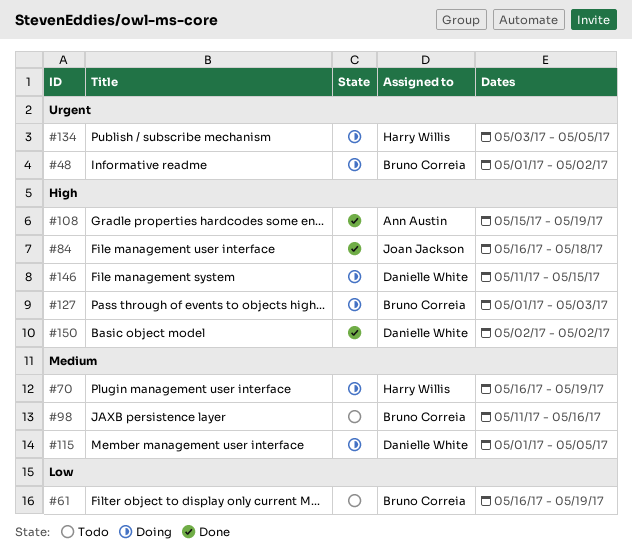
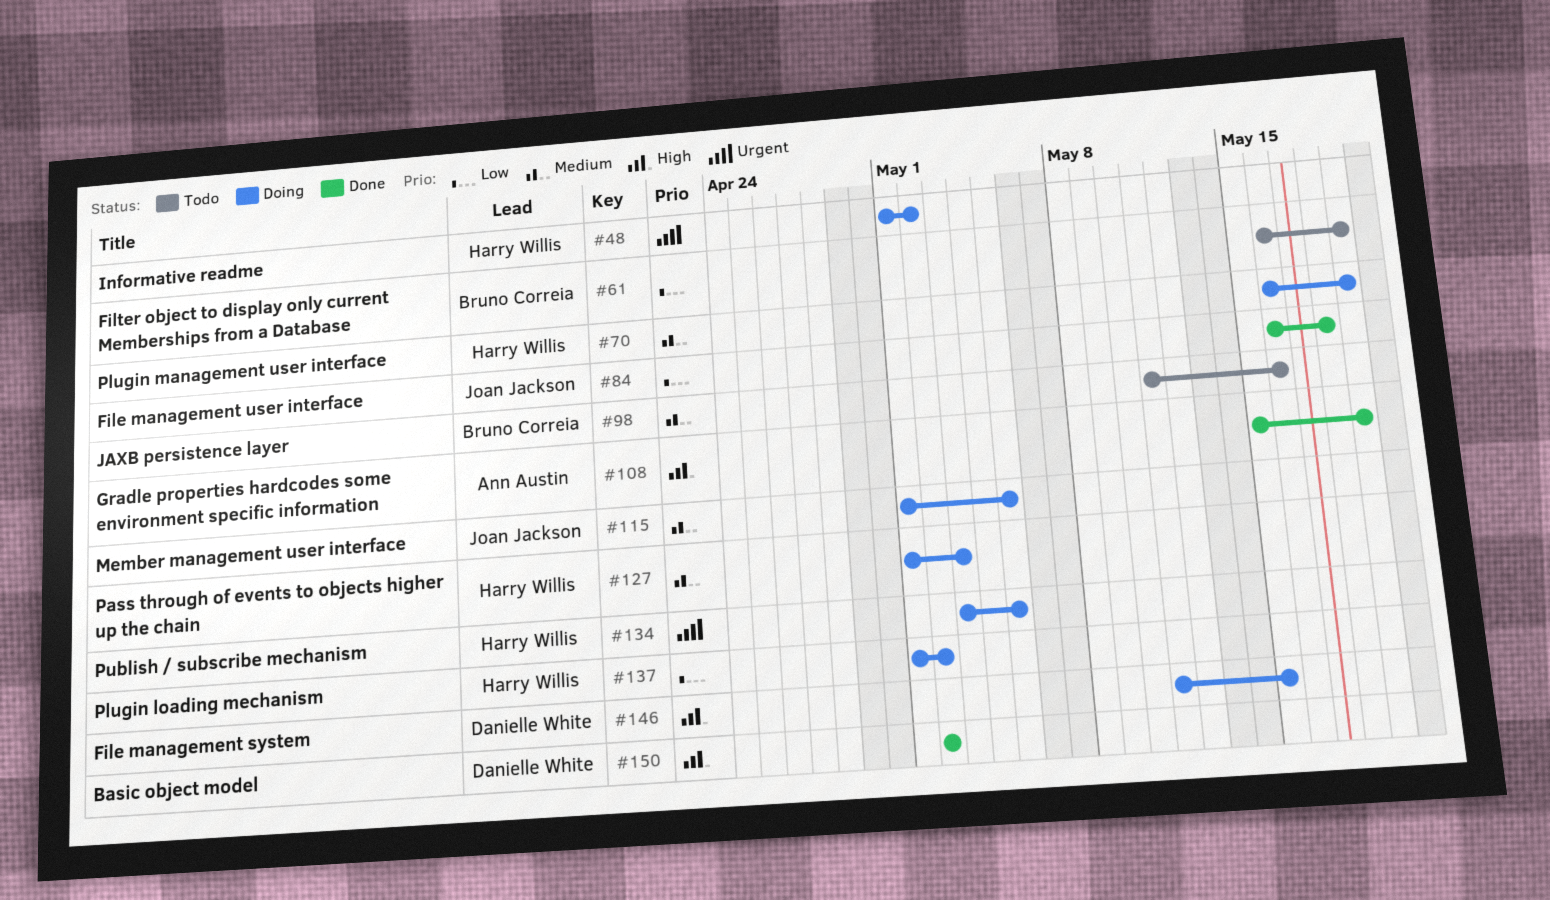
#48, owner: Bruno Correia -> Harry Willis
#84, priority: High -> Low
#115, owner: Danielle White -> Joan Jackson
#127, owner: Bruno Correia -> Harry Willis
#127, priority: High -> Medium
#137: none -> present

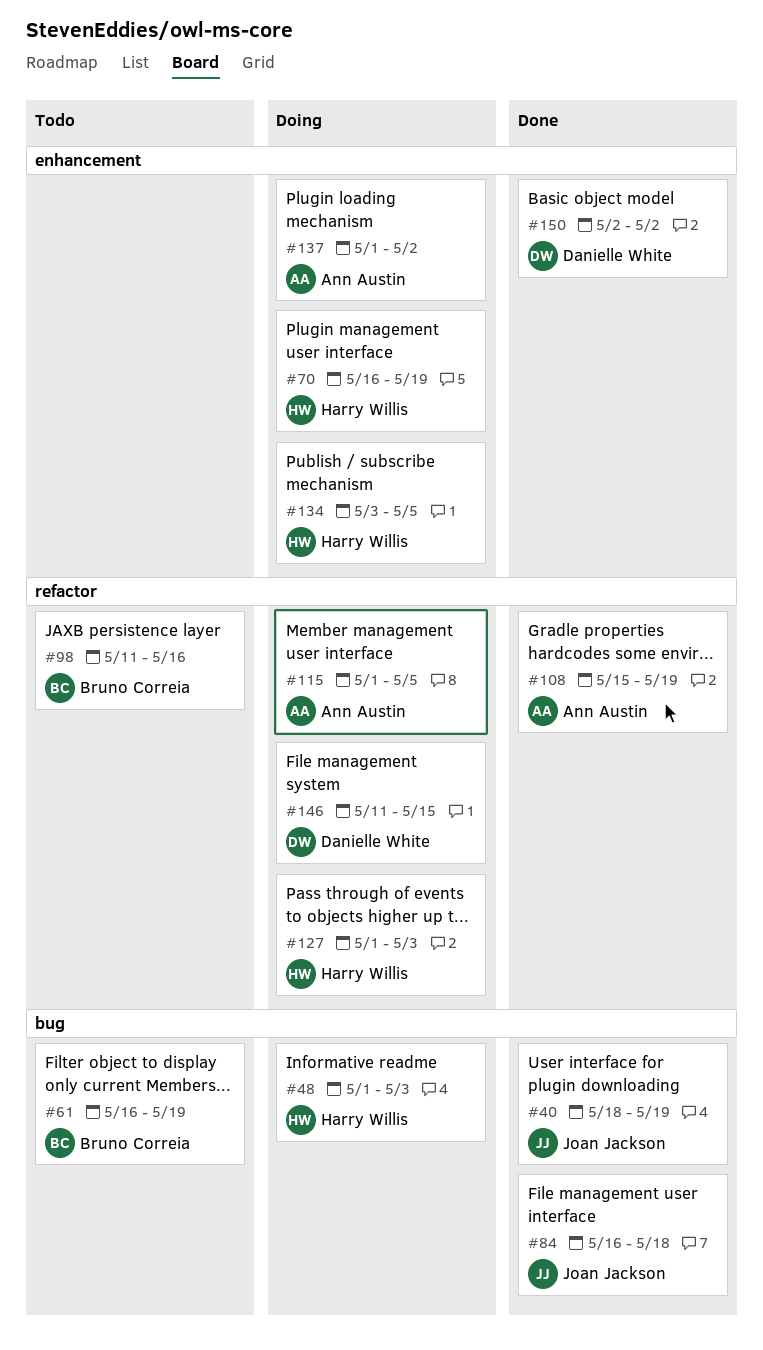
#40: none -> present
#48, due: May 2 -> May 3
#115, owner: Joan Jackson -> Ann Austin
#137, owner: Harry Willis -> Ann Austin

